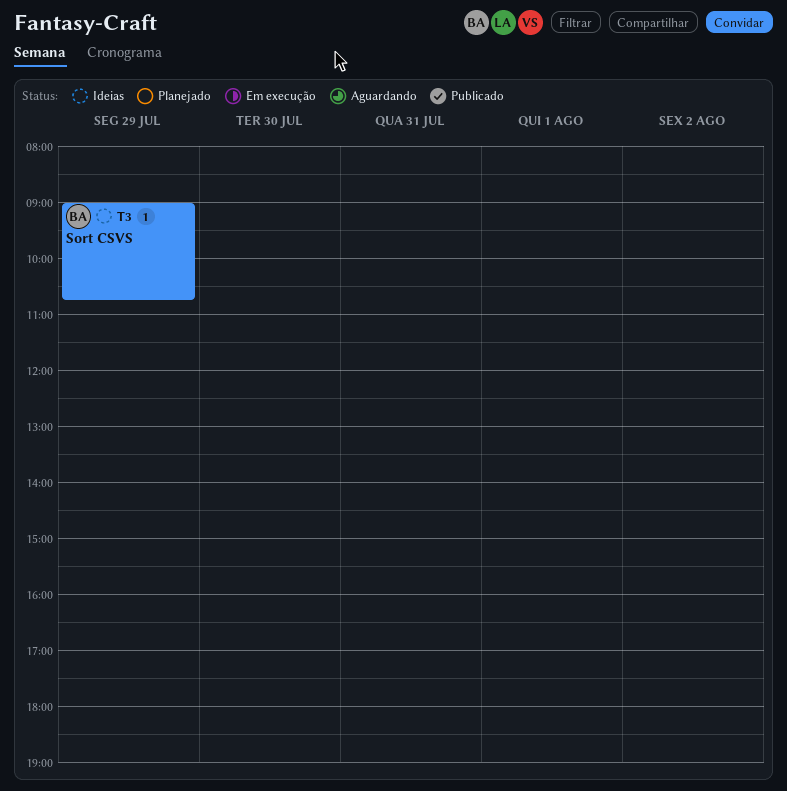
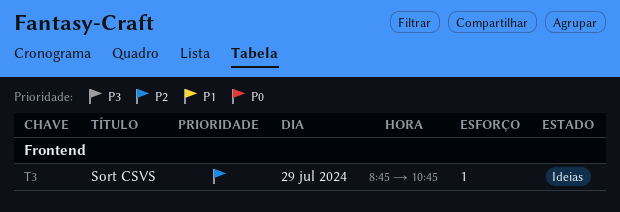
T3, begins: 09:00 -> 08:45

